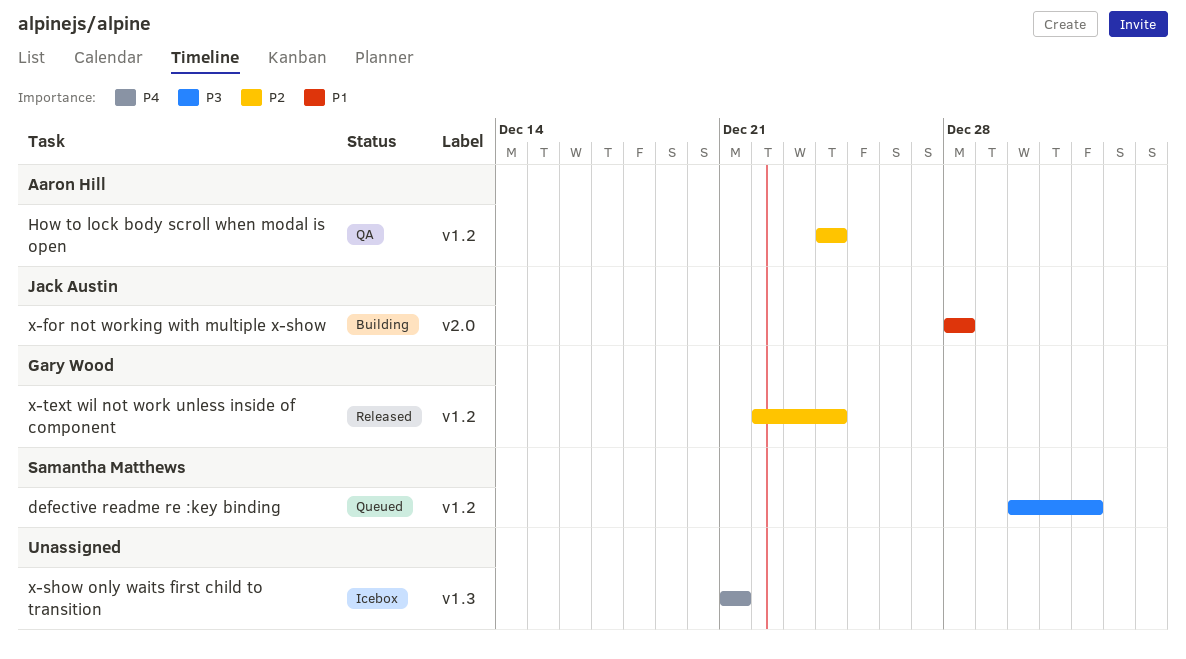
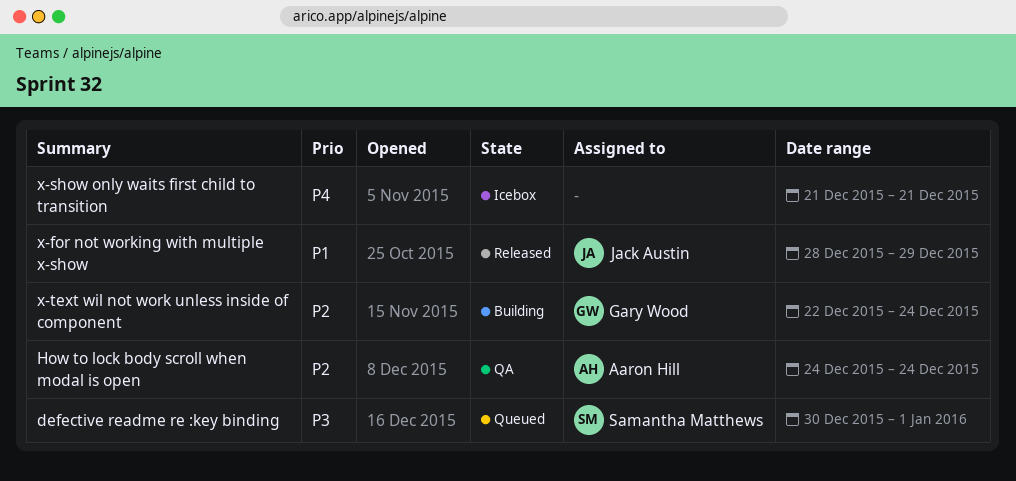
x-for not working with multiple x-show, status: Building -> Released
x-for not working with multiple x-show, due: Dec 28 -> Dec 29
x-text wil not work unless inside of component, status: Released -> Building

